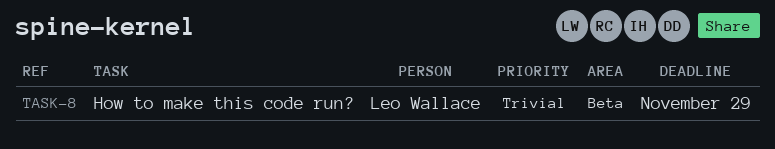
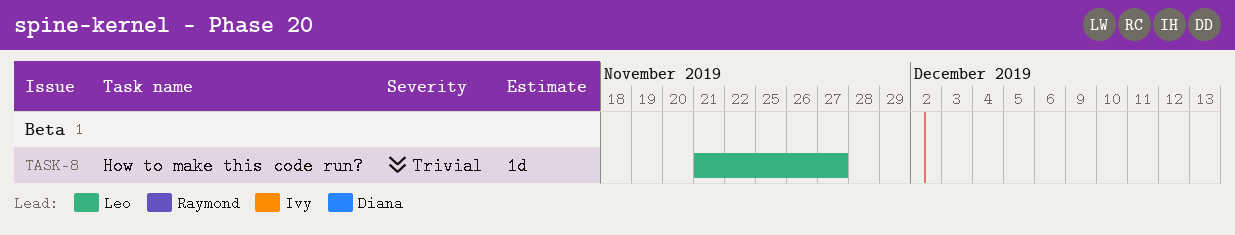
TASK-8, due: Nov 29 -> Nov 27

